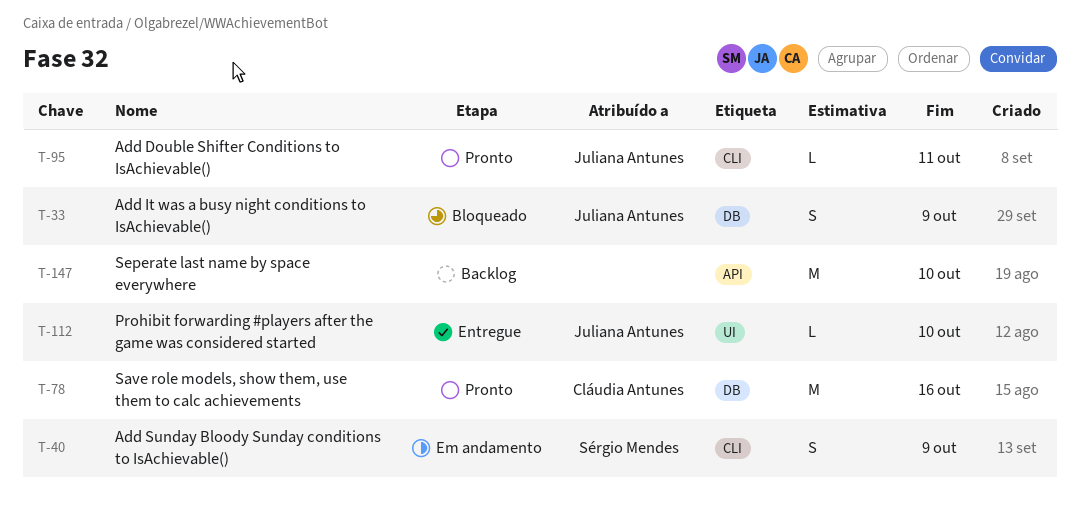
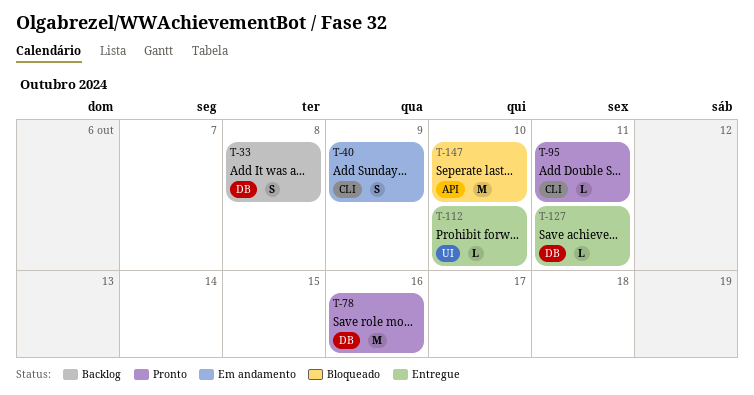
T-33, status: Bloqueado -> Backlog
T-33, due: Oct 9 -> Oct 8
T-127: none -> present
T-147, status: Backlog -> Bloqueado

